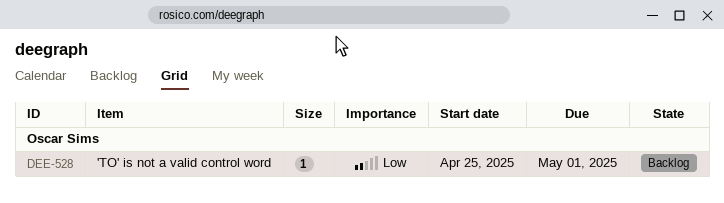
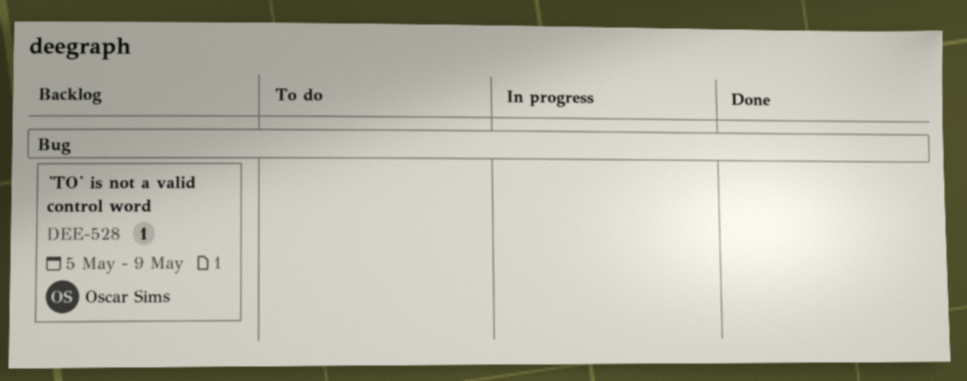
DEE-528, start: Apr 25 -> May 5
DEE-528, due: May 1 -> May 9

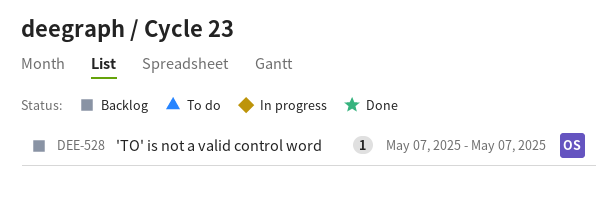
DEE-528, start: May 5 -> May 7
DEE-528, due: May 9 -> May 7

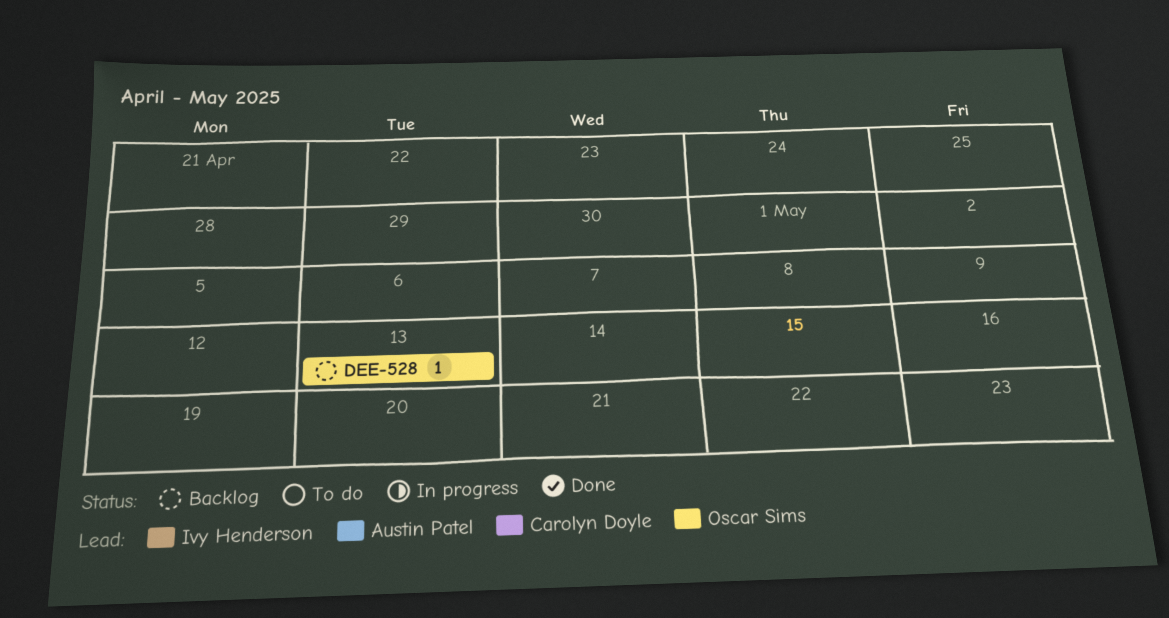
DEE-528, start: May 7 -> May 13
DEE-528, due: May 7 -> May 13

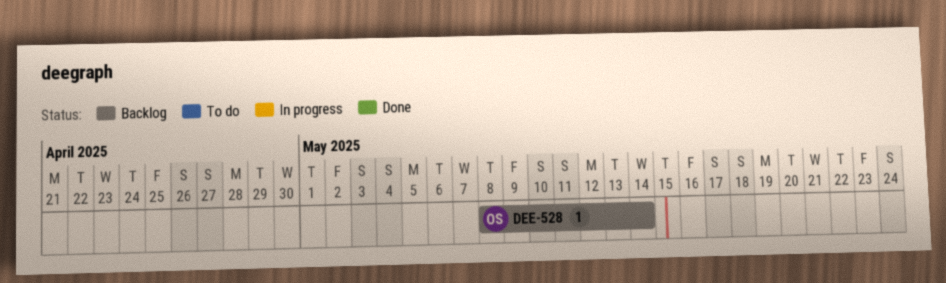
DEE-528, start: May 13 -> May 8
DEE-528, due: May 13 -> May 14

